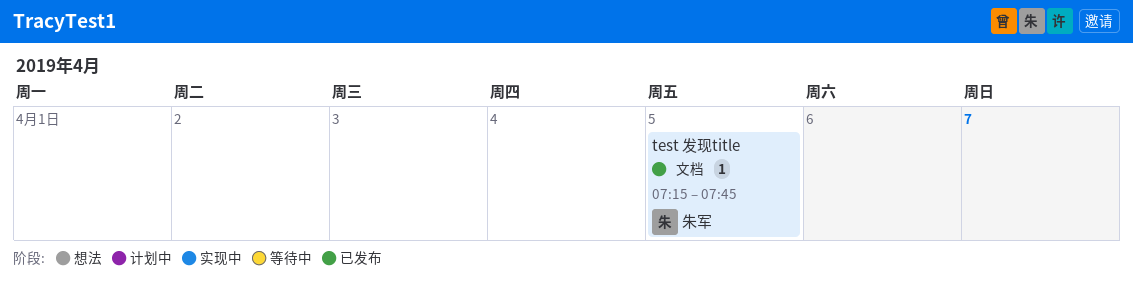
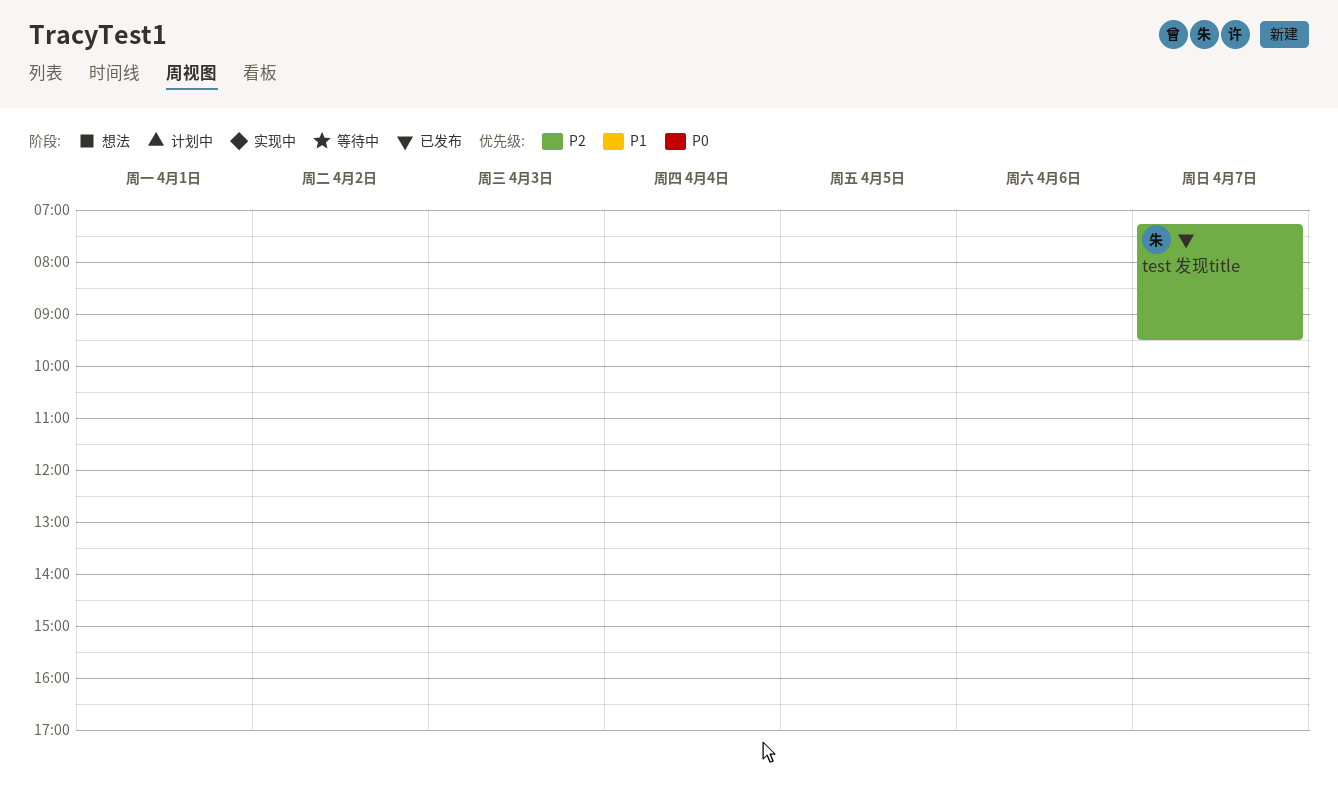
test 发现title, day: Apr 5 -> Apr 7
test 发现title, ends: 07:45 -> 09:30

